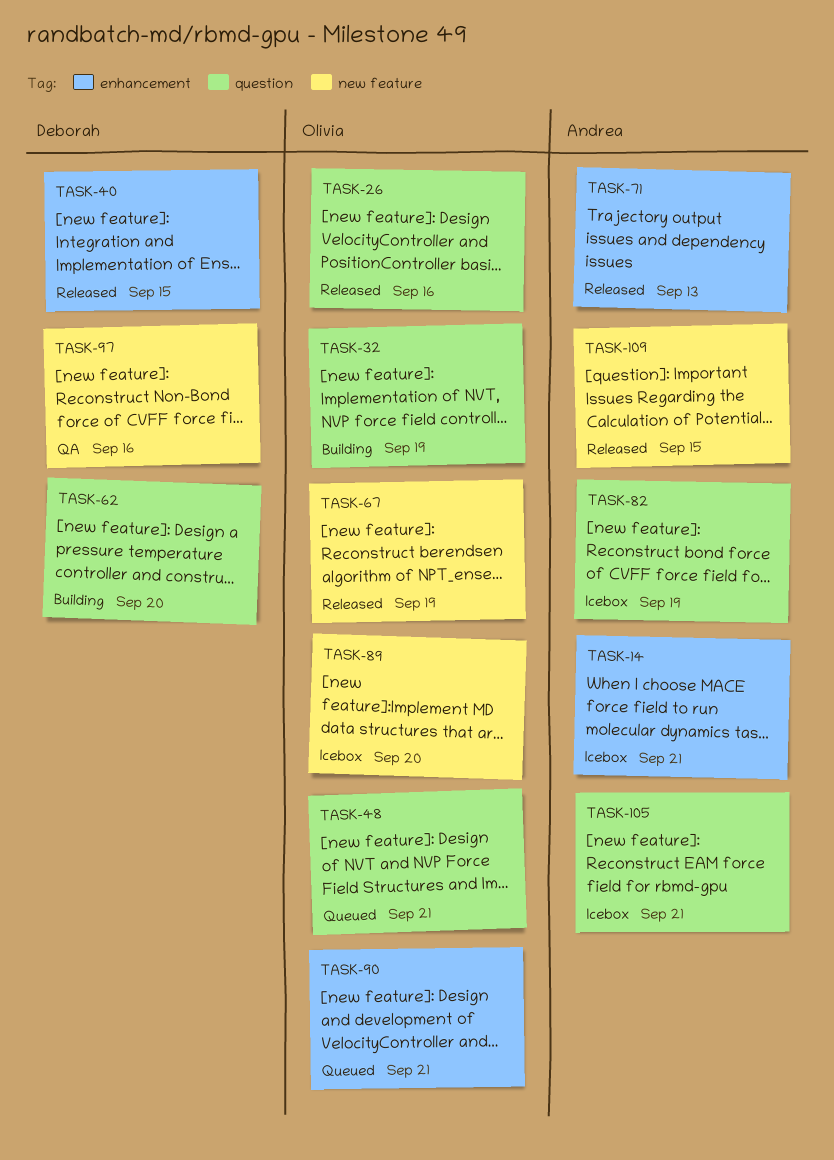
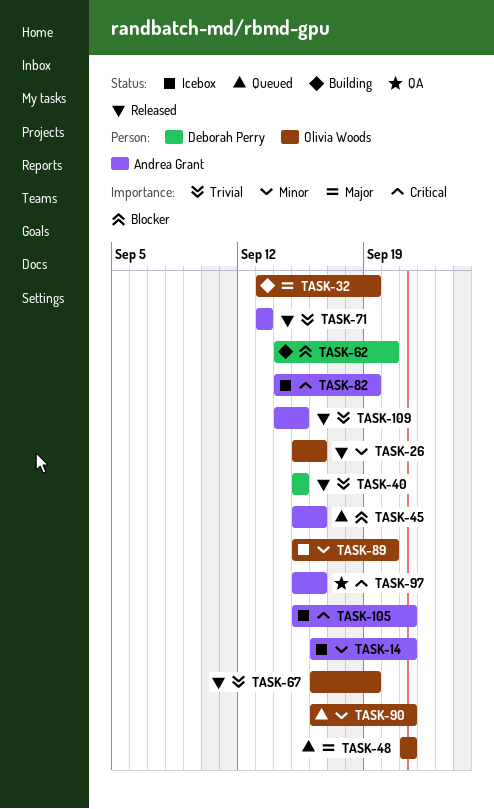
TASK-45: none -> present
TASK-97, owner: Deborah Perry -> Andrea Grant

